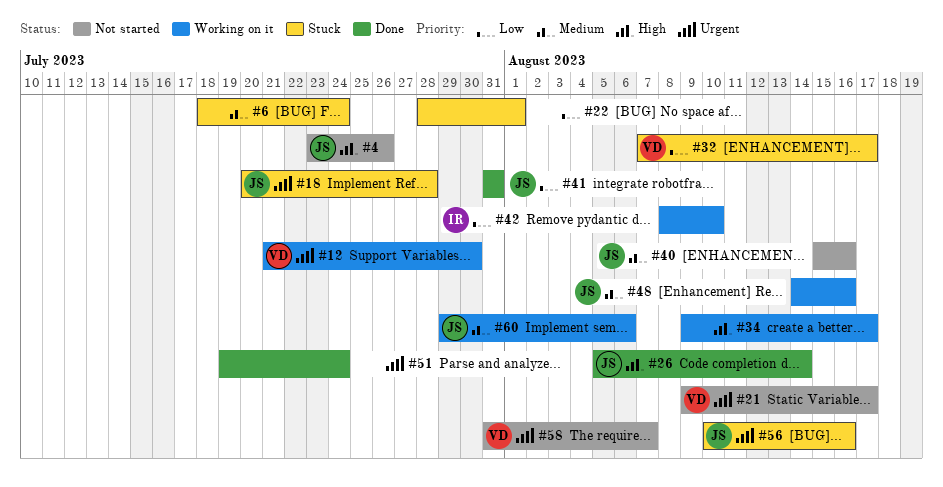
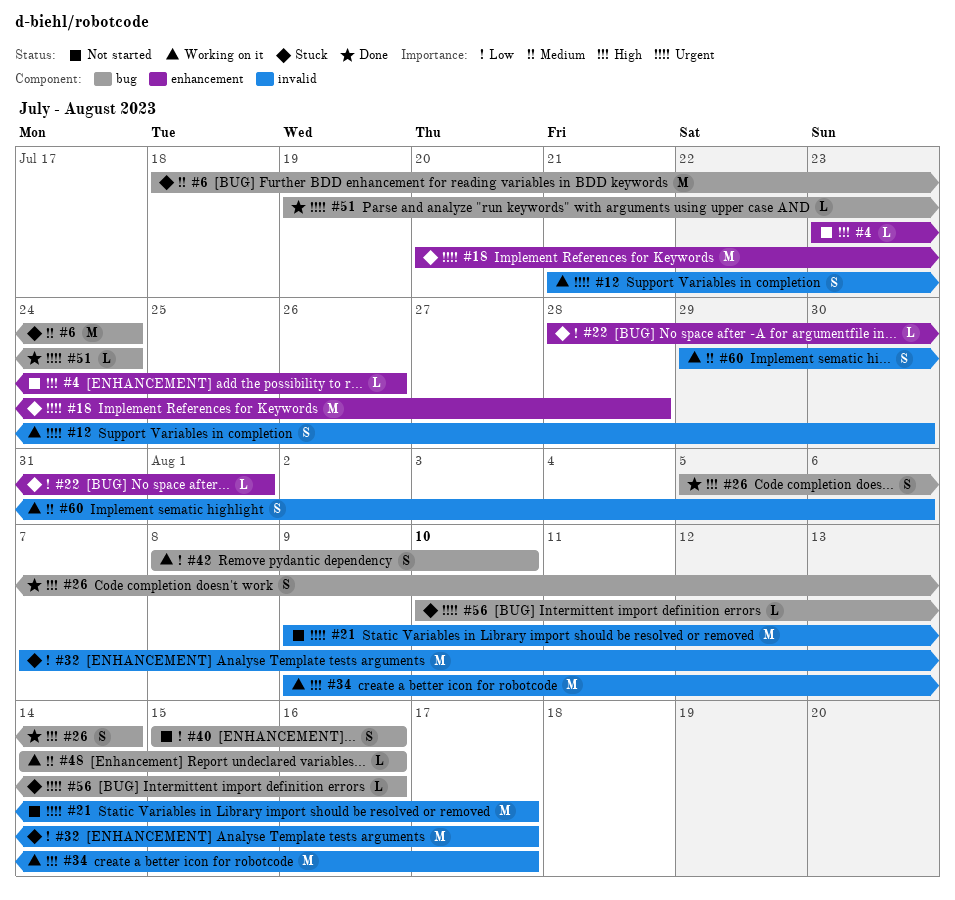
#40, priority: Medium -> Low
#41: present -> none
#58: present -> none

